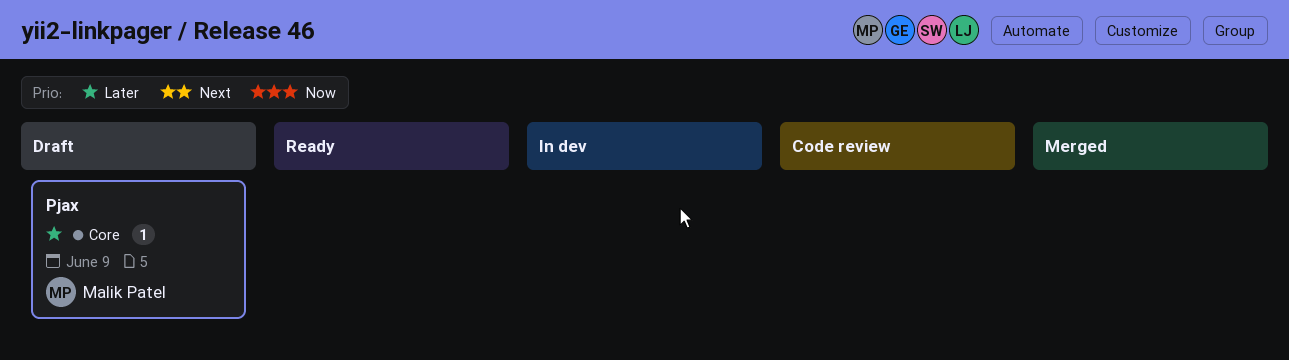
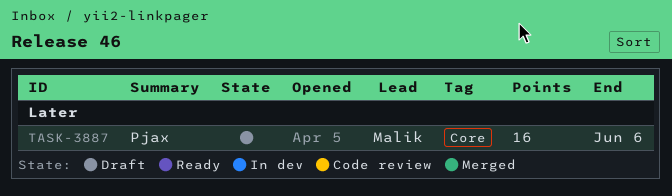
Pjax, estimate: 1 -> 16
Pjax, due: Jun 9 -> Jun 6

